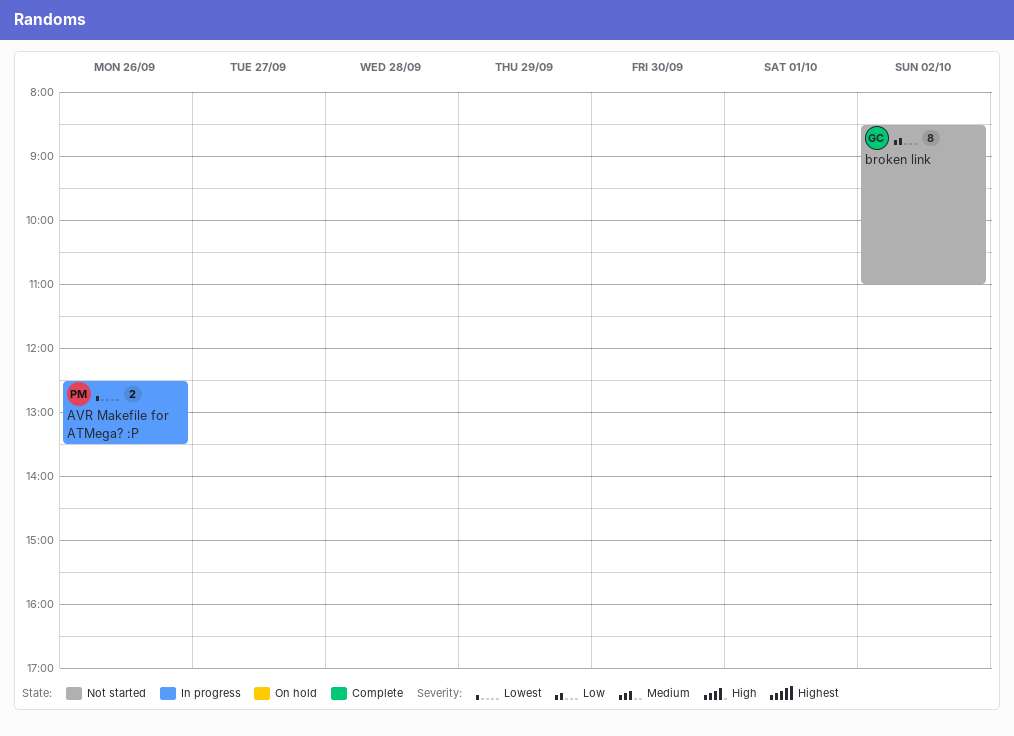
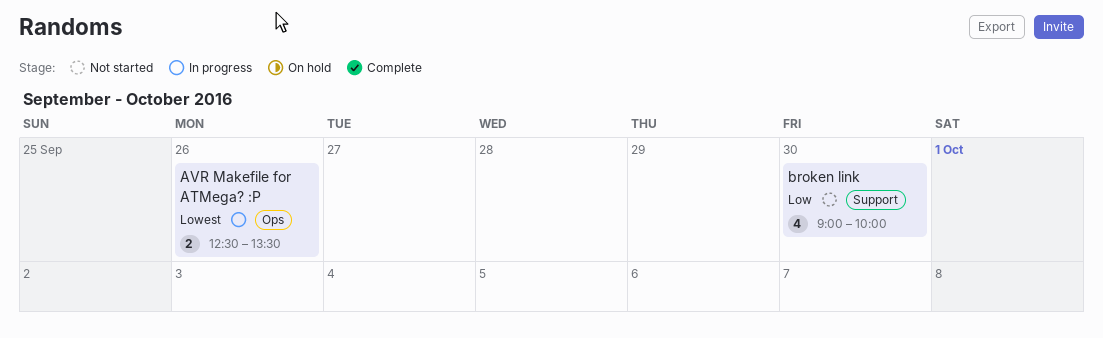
broken link, estimate: 8 -> 4
broken link, day: Oct 2 -> Sep 30
broken link, begins: 08:30 -> 09:00
broken link, ends: 11:00 -> 10:00

